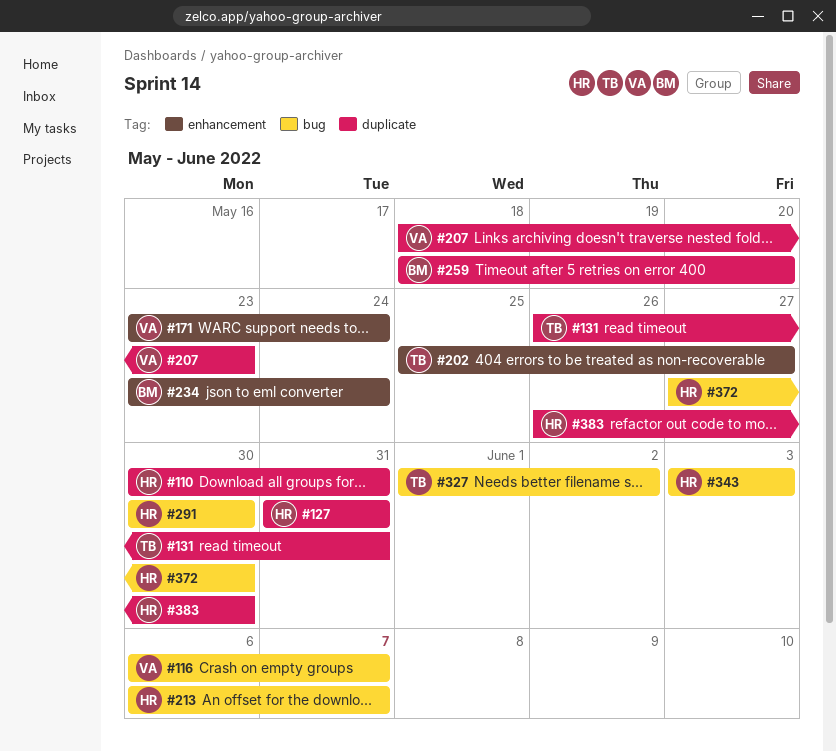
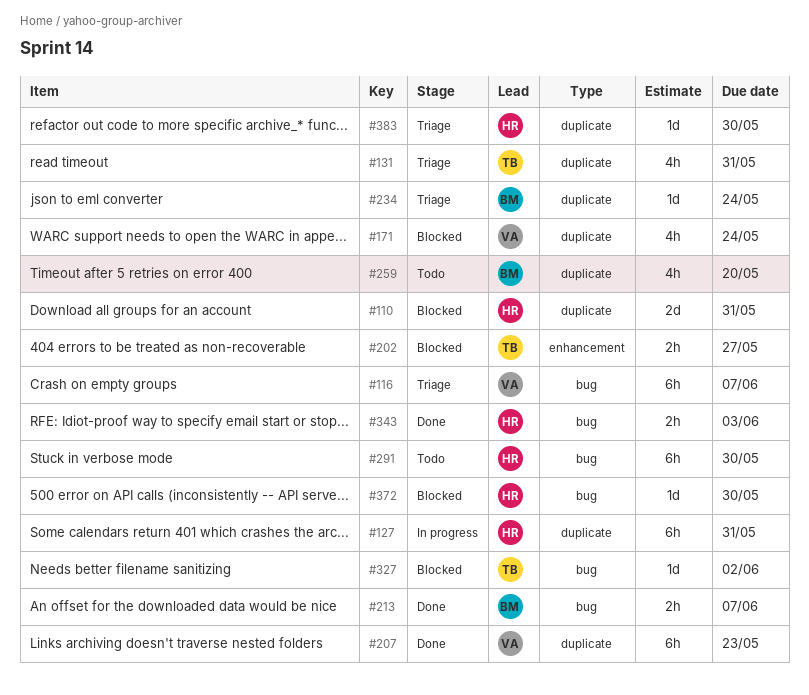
#171, label: enhancement -> duplicate
#213, owner: HR -> BM
#234, label: enhancement -> duplicate

